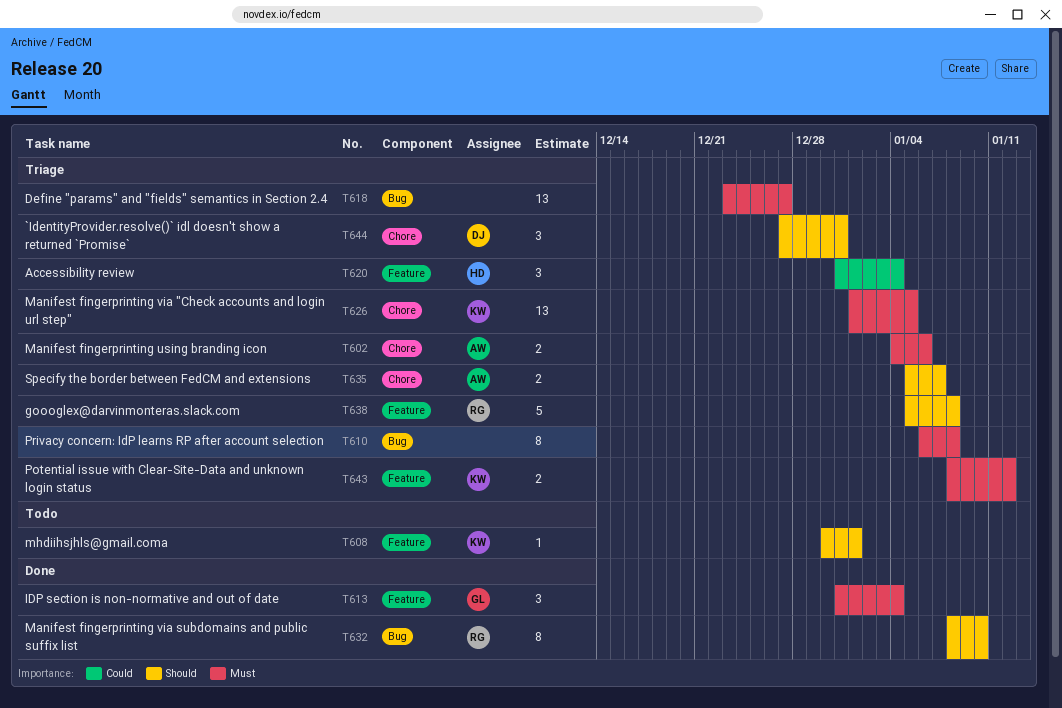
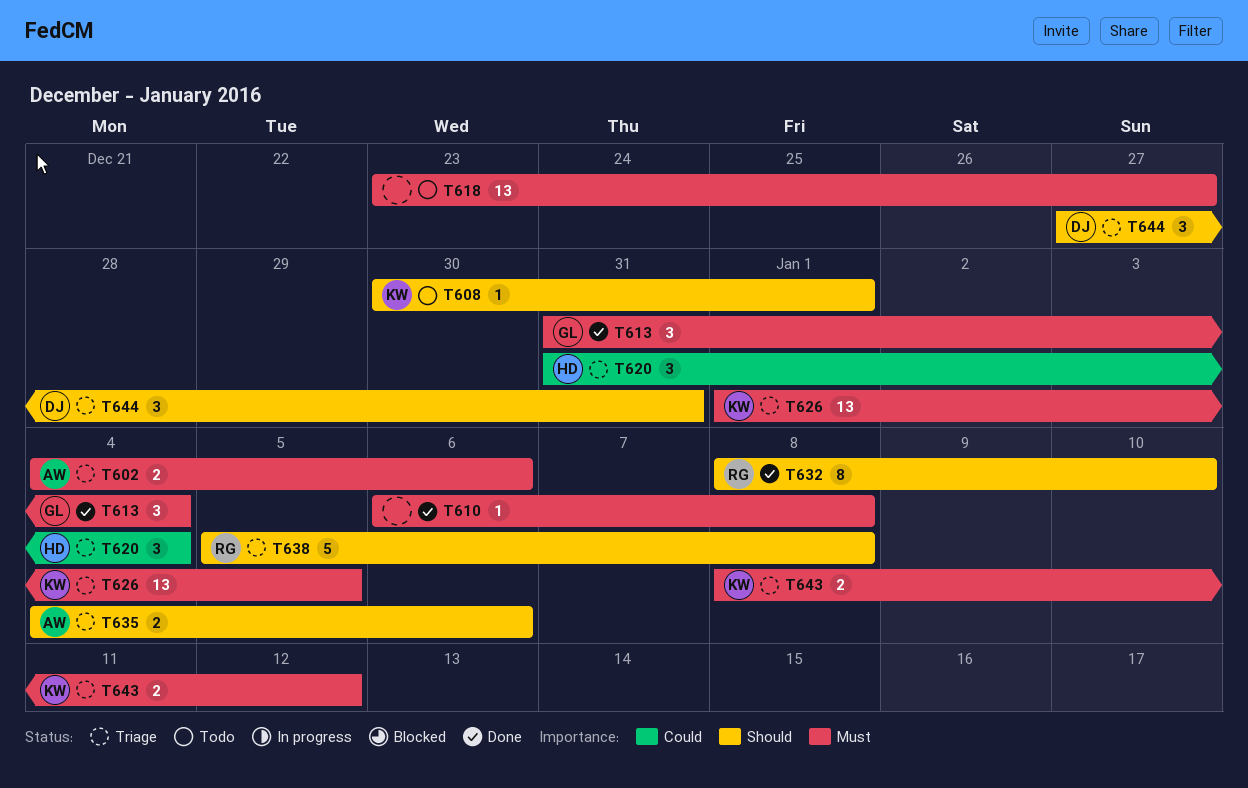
T610, status: Triage -> Done
T610, estimate: 8 -> 1
T618, status: Triage -> Todo
T635, start: Jan 5 -> Jan 4
T635, due: Jan 7 -> Jan 6

